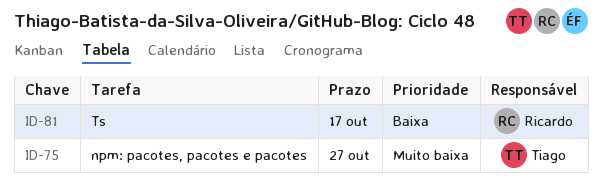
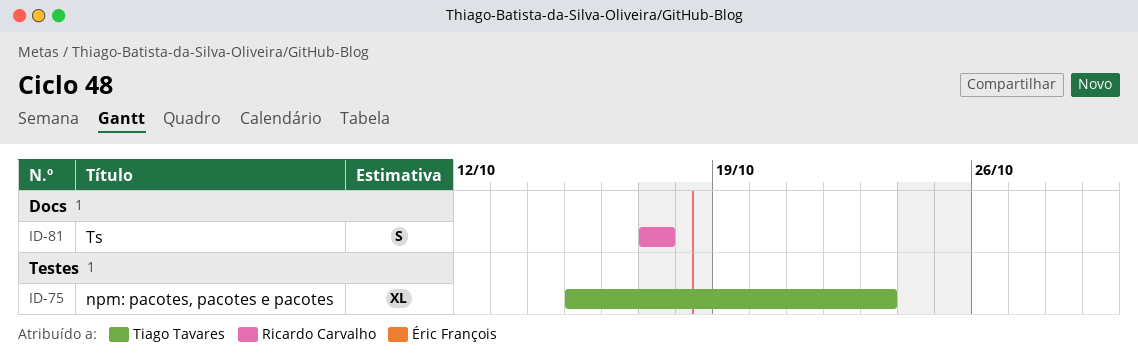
ID-75, due: Oct 27 -> Oct 23

